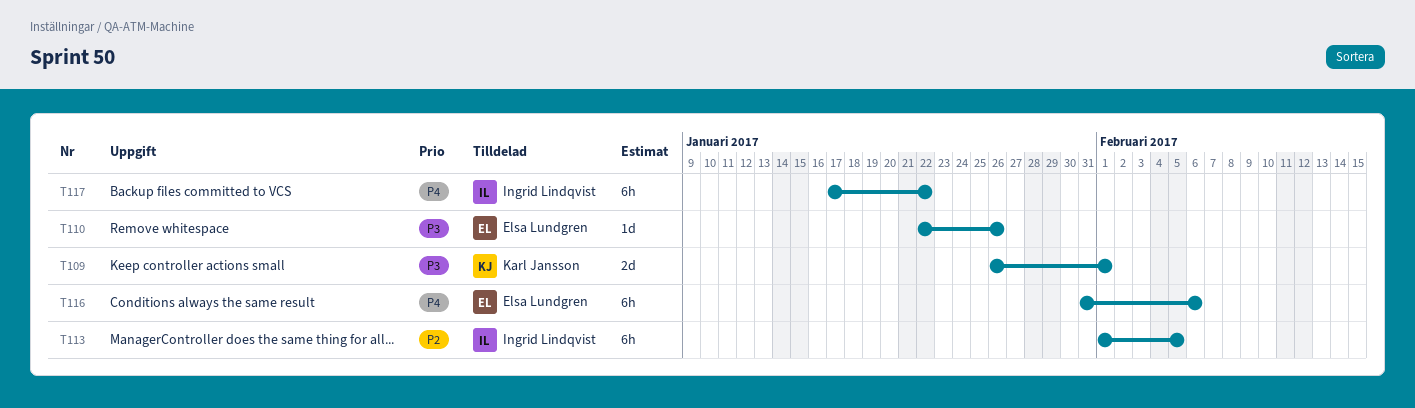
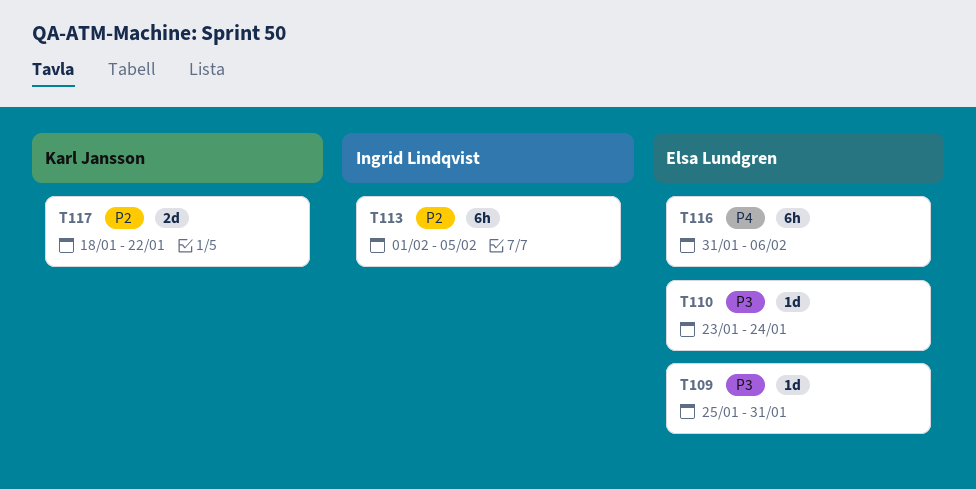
T109, owner: Karl Jansson -> Elsa Lundgren
T109, estimate: 2d -> 1d
T109, start: Jan 26 -> Jan 25
T109, due: Feb 1 -> Jan 31
T110, start: Jan 22 -> Jan 23
T110, due: Jan 26 -> Jan 24
T117, owner: Ingrid Lindqvist -> Karl Jansson
T117, priority: P4 -> P2
T117, estimate: 6h -> 2d
T117, start: Jan 17 -> Jan 18

